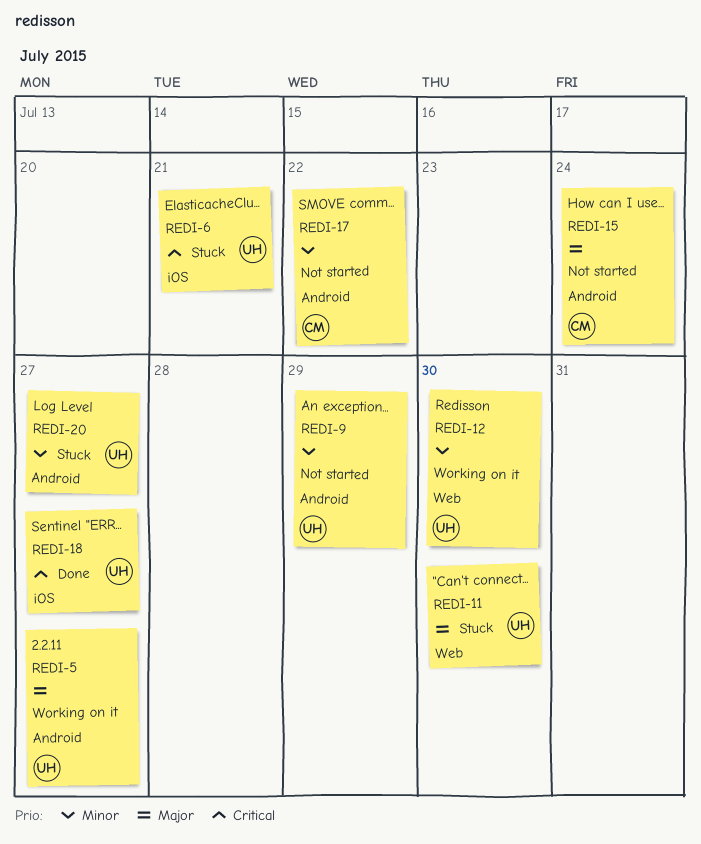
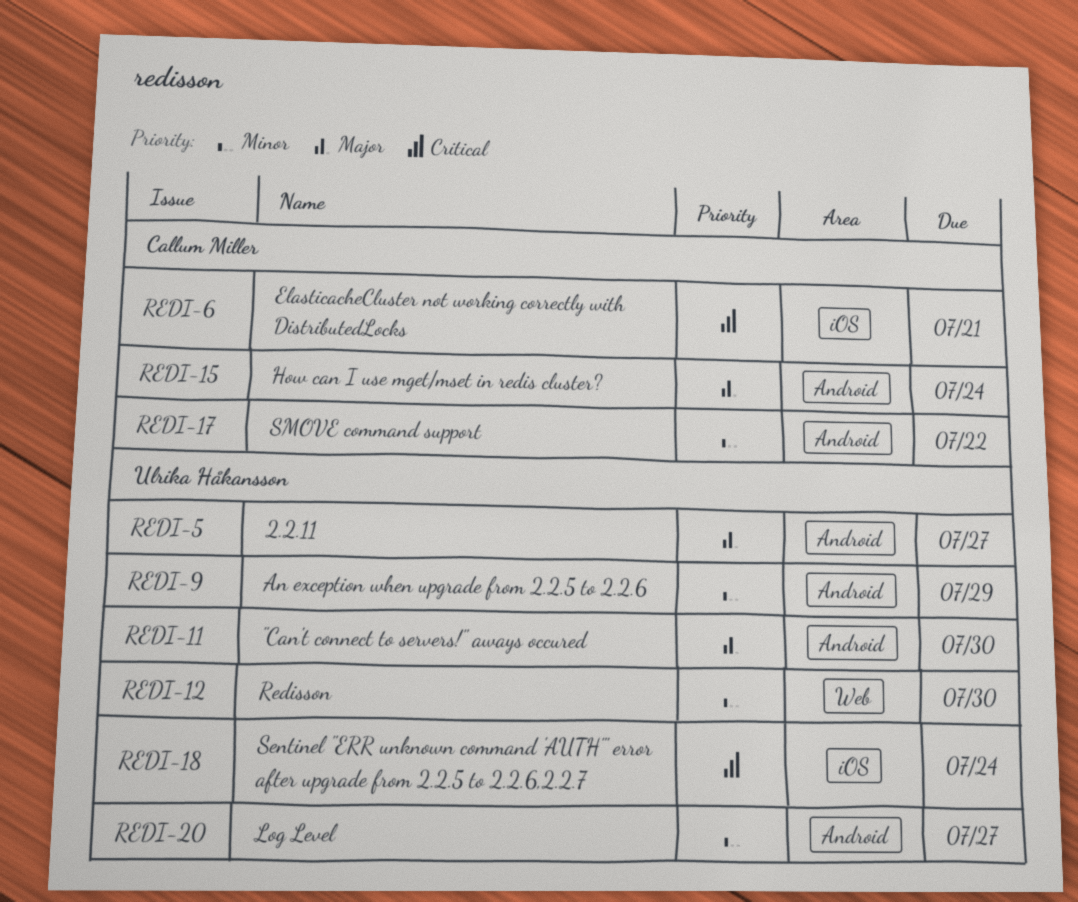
REDI-6, owner: Ulrika Håkansson -> Callum Miller
REDI-11, label: Web -> Android
REDI-18, due: Jul 27 -> Jul 24

